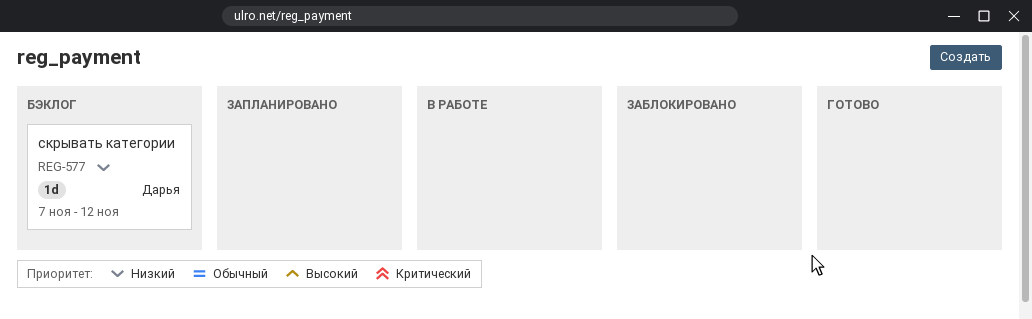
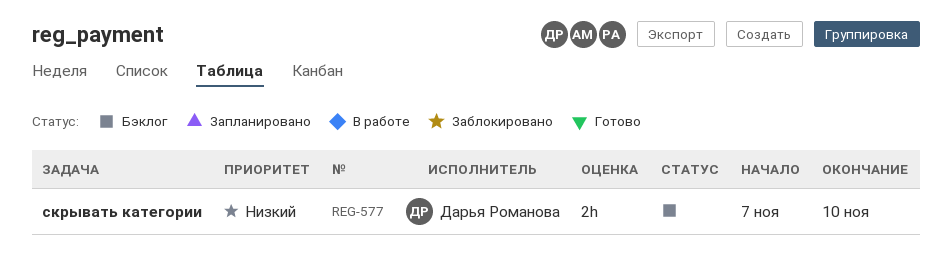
REG-577, estimate: 1d -> 2h
REG-577, due: Nov 12 -> Nov 10

